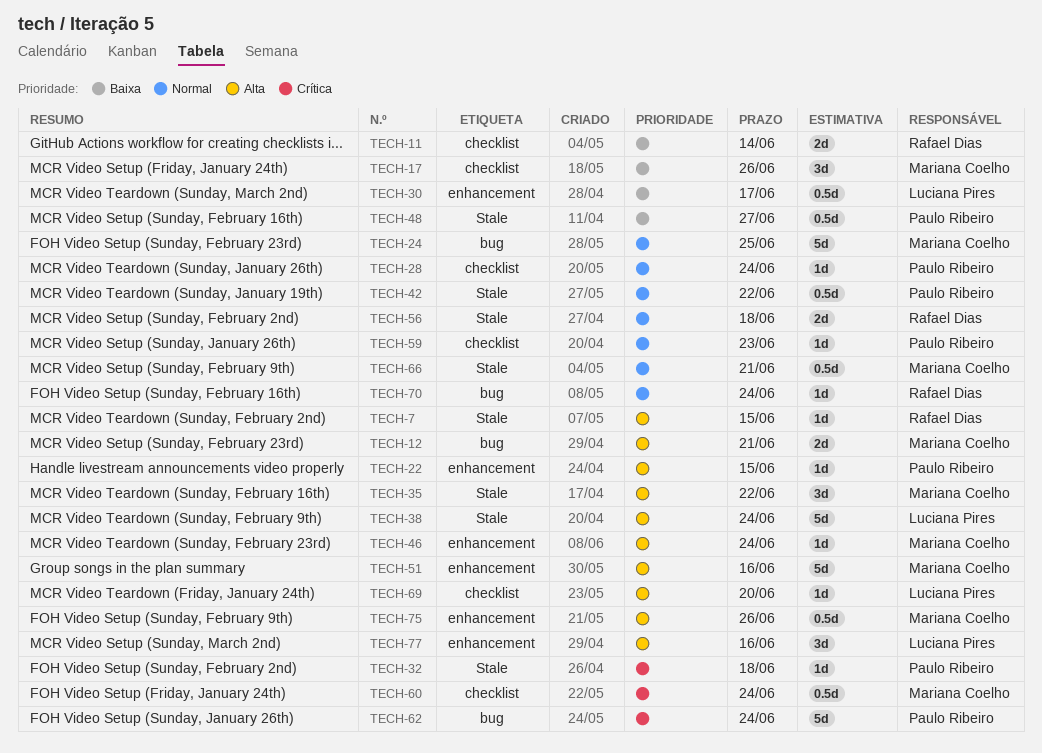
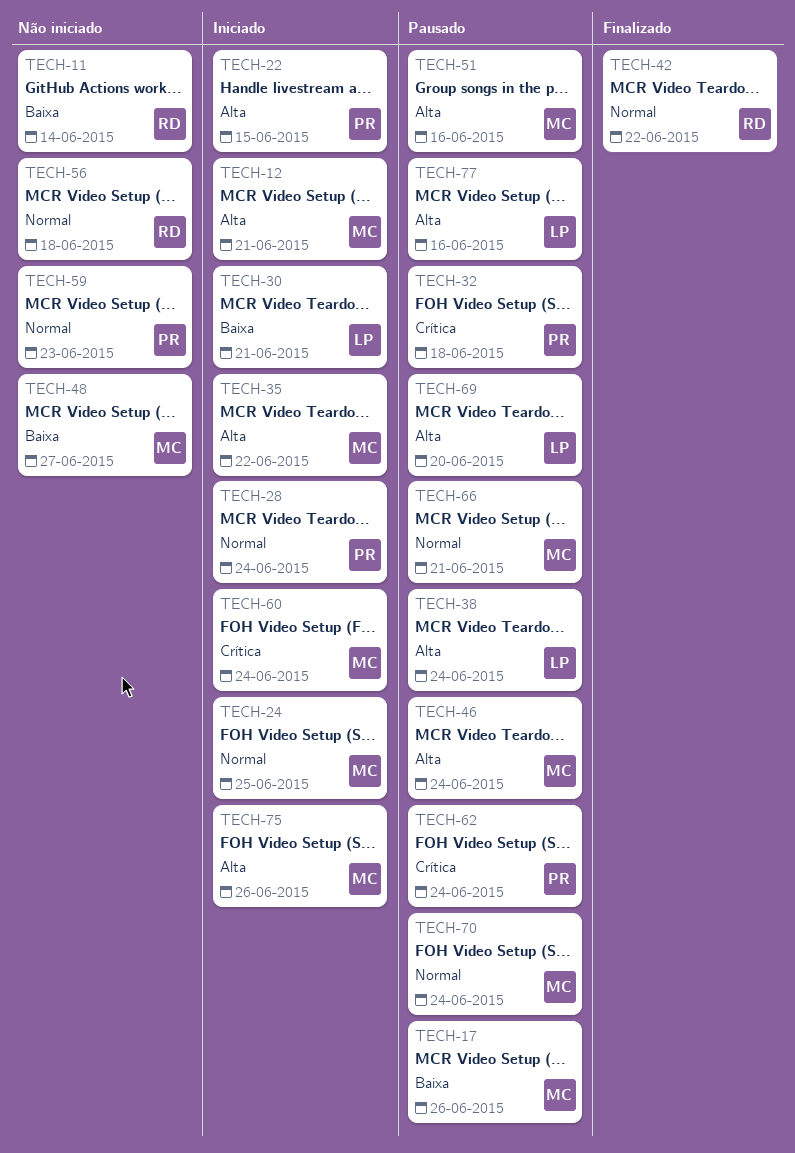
TECH-7: present -> none
TECH-30, due: Jun 17 -> Jun 21
TECH-42, owner: Paulo Ribeiro -> Rafael Dias
TECH-48, owner: Paulo Ribeiro -> Mariana Coelho
TECH-70, owner: Rafael Dias -> Mariana Coelho

